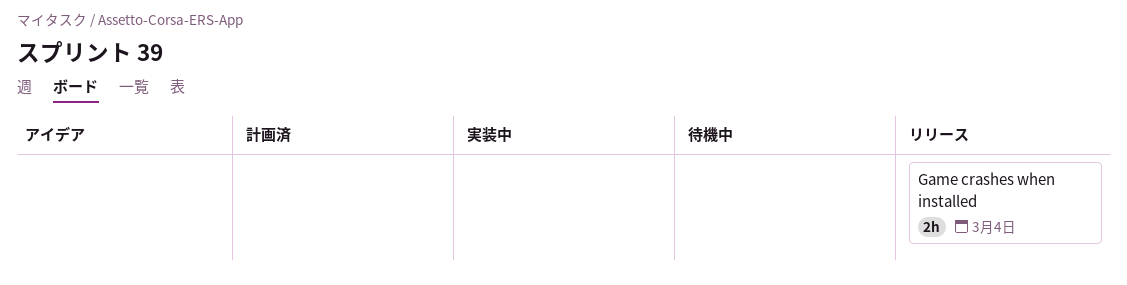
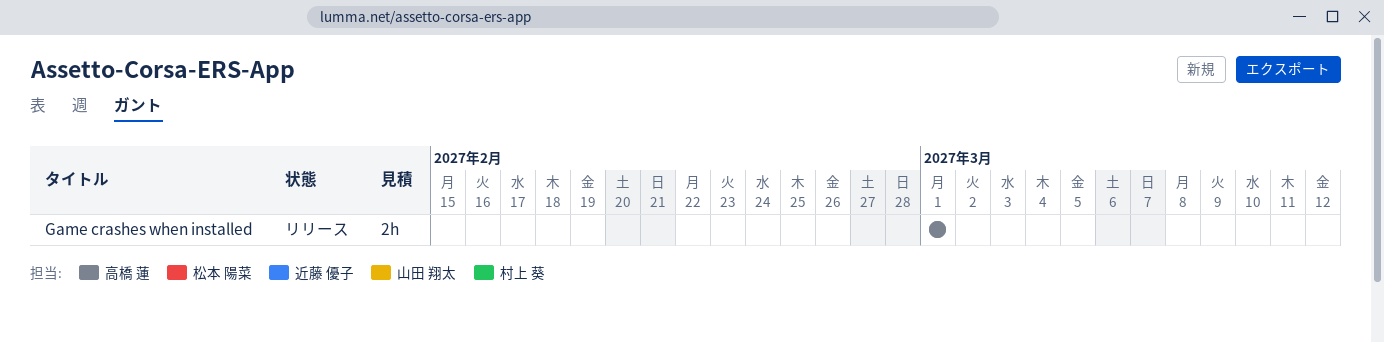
Game crashes when installed, due: Mar 4 -> Mar 1

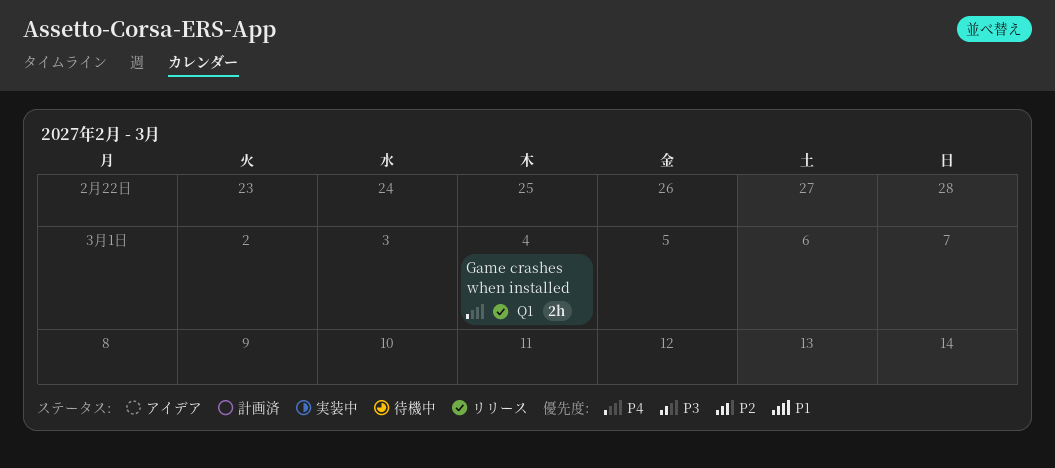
Game crashes when installed, due: Mar 1 -> Mar 4

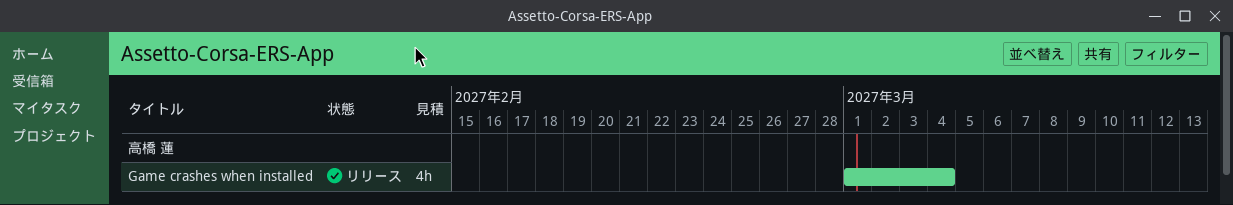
Game crashes when installed, estimate: 2h -> 4h

